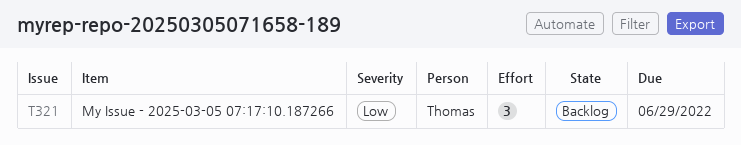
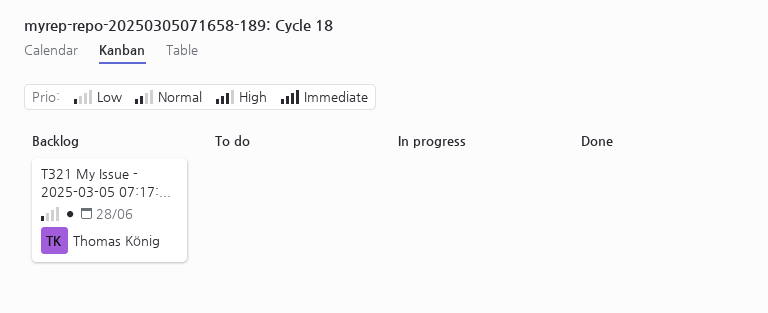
T321, estimate: 3 -> 1
T321, due: Jun 29 -> Jun 28

